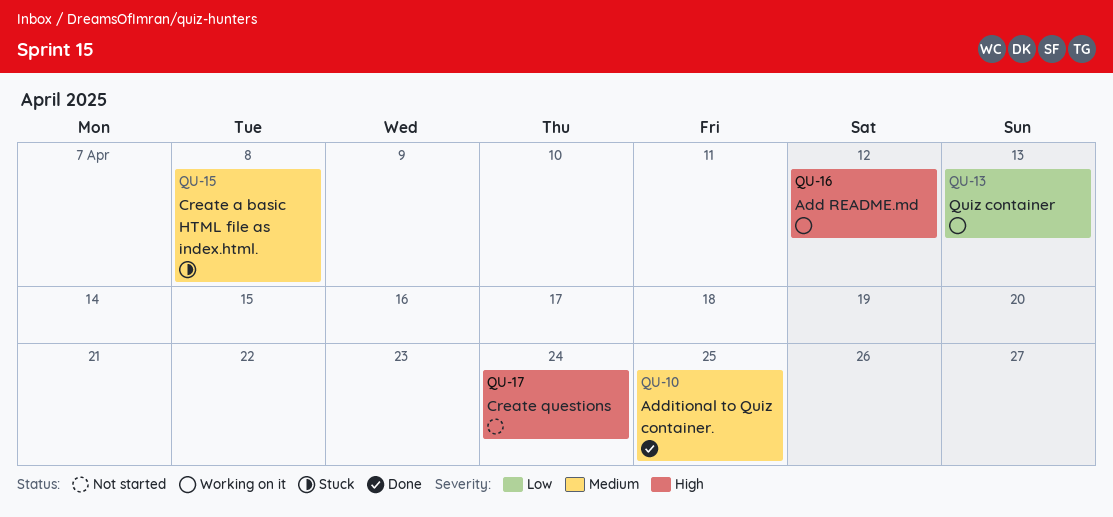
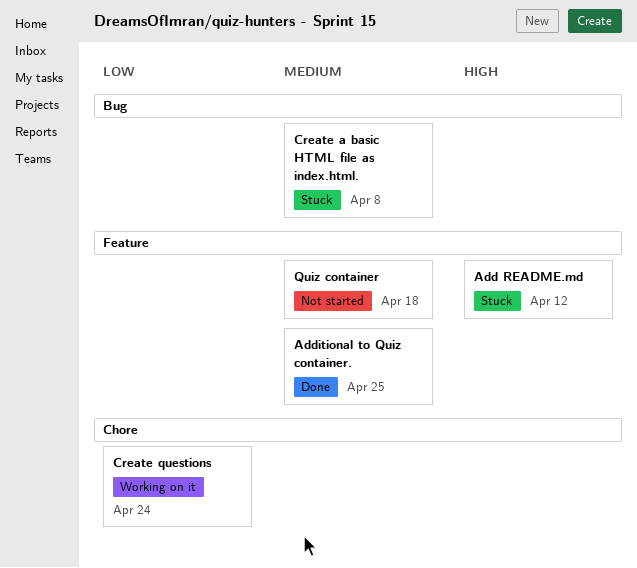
Add README.md, status: Working on it -> Stuck
Create questions, status: Not started -> Working on it
Create questions, priority: High -> Low
Quiz container, status: Working on it -> Not started
Quiz container, priority: Low -> Medium
Quiz container, due: Apr 13 -> Apr 18

